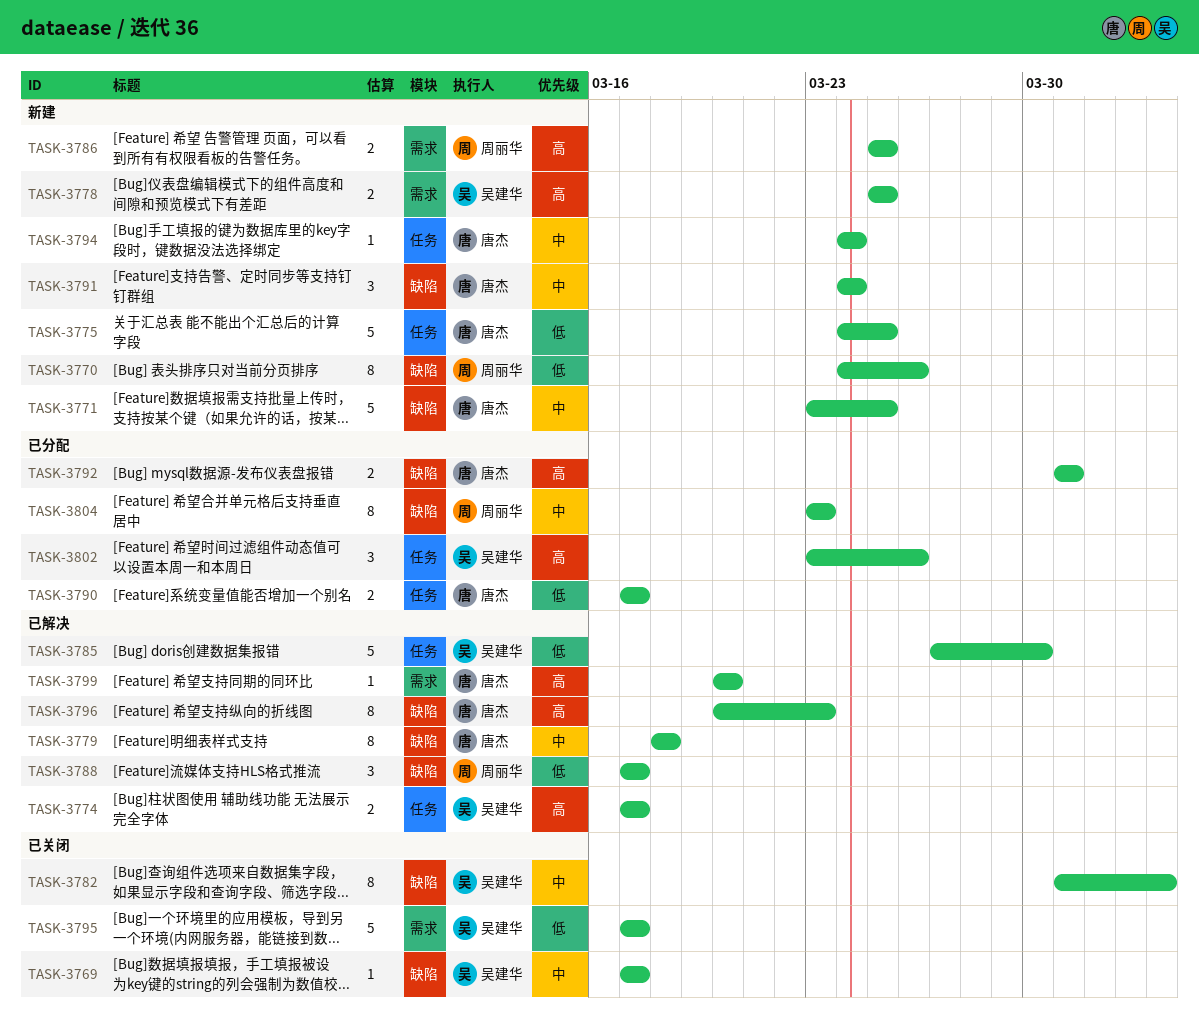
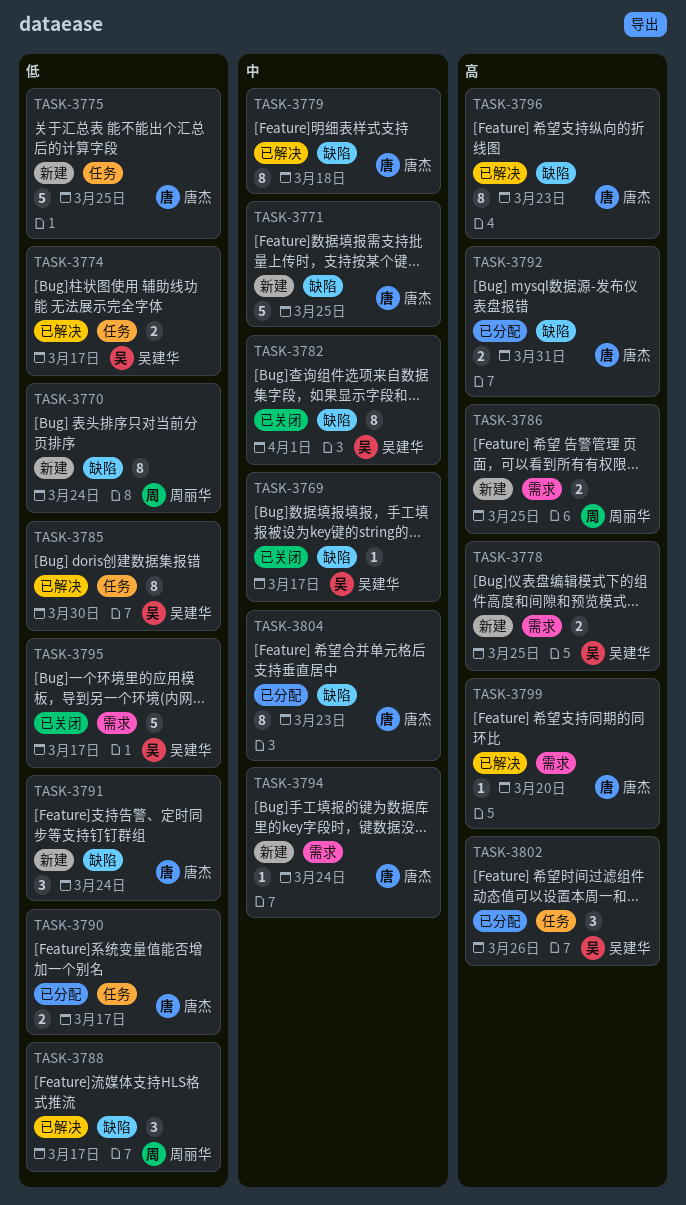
TASK-3770, due: Mar 26 -> Mar 24
TASK-3774, priority: 高 -> 低
TASK-3782, due: Apr 3 -> Apr 1
TASK-3785, estimate: 5 -> 8
TASK-3791, priority: 中 -> 低
TASK-3794, label: 任务 -> 需求
TASK-3804, owner: 周丽华 -> 唐杰

